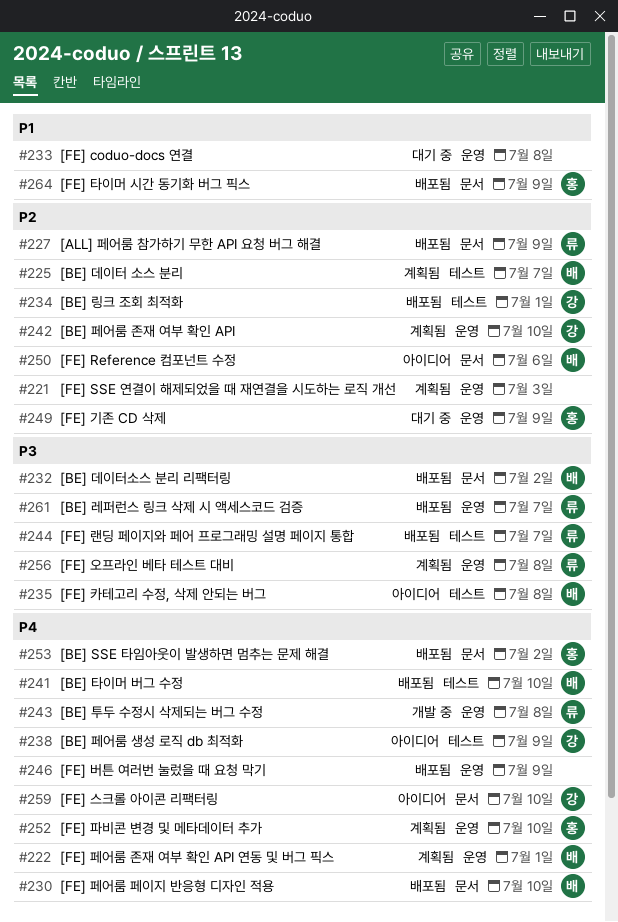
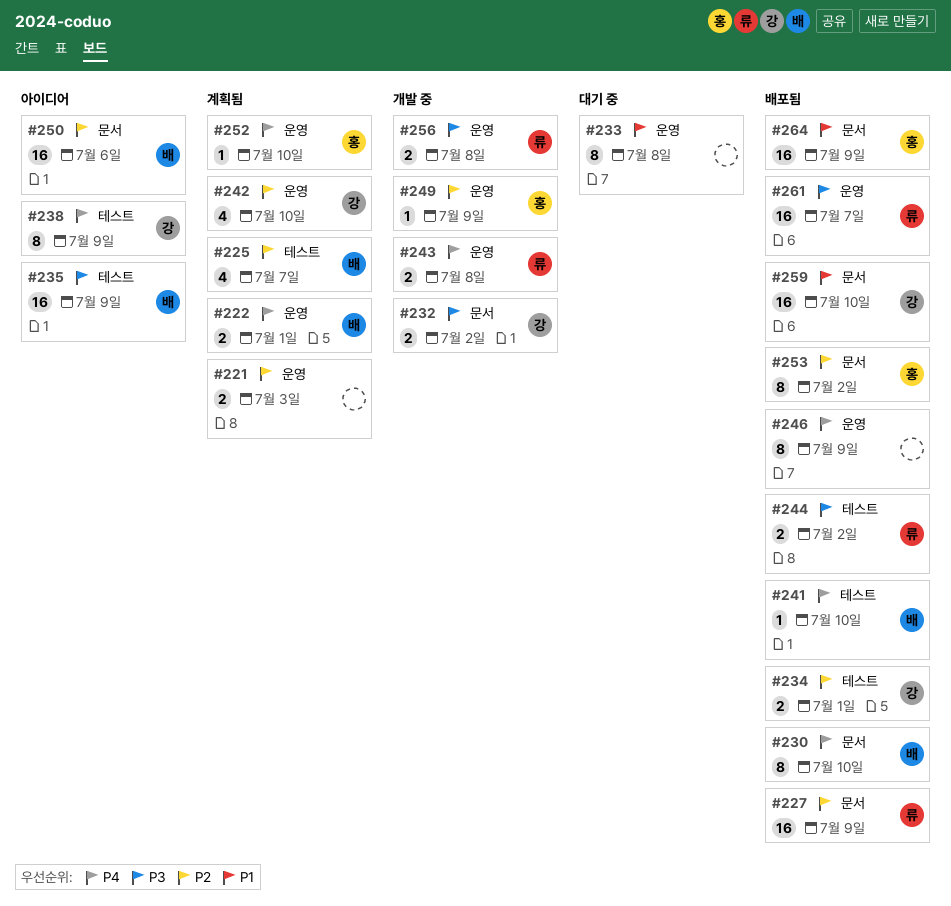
#232, status: 배포됨 -> 개발 중
#232, owner: 배 -> 강
#235, due: Jul 8 -> Jul 9
#244, due: Jul 7 -> Jul 2
#249, status: 대기 중 -> 개발 중
#253, priority: P4 -> P2
#256, status: 계획됨 -> 개발 중
#259, status: 아이디어 -> 배포됨
#259, priority: P4 -> P1

